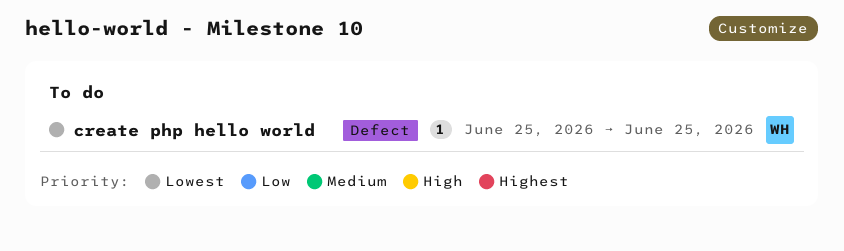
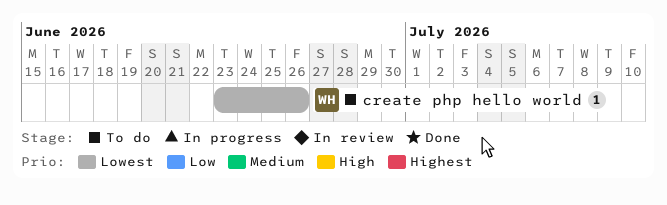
create php hello world, start: Jun 25 -> Jun 23
create php hello world, due: Jun 25 -> Jun 26

